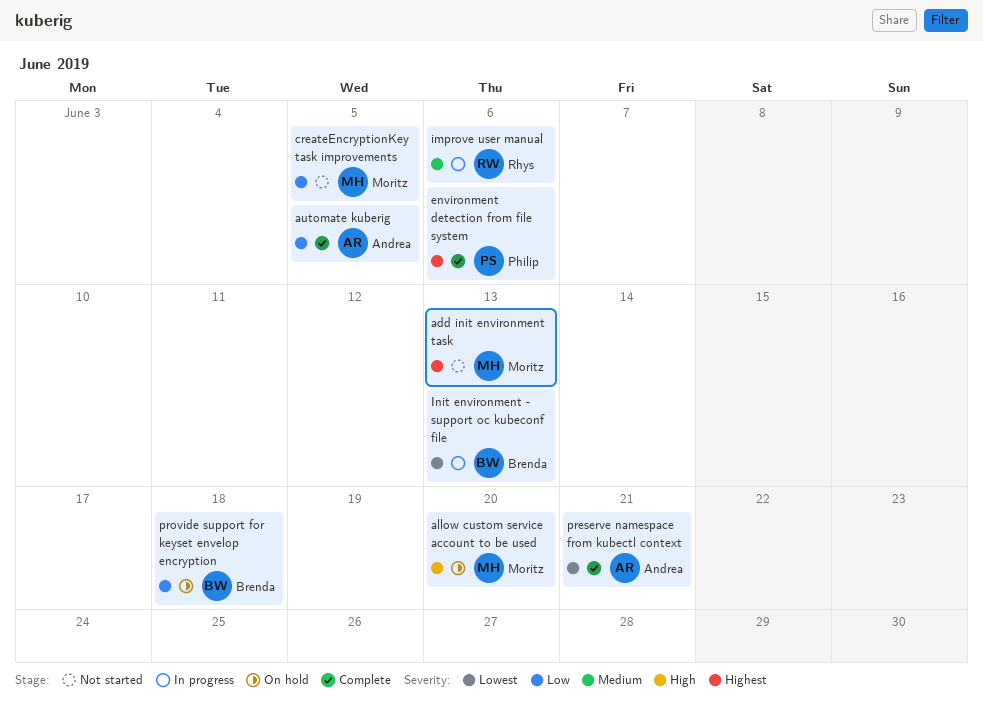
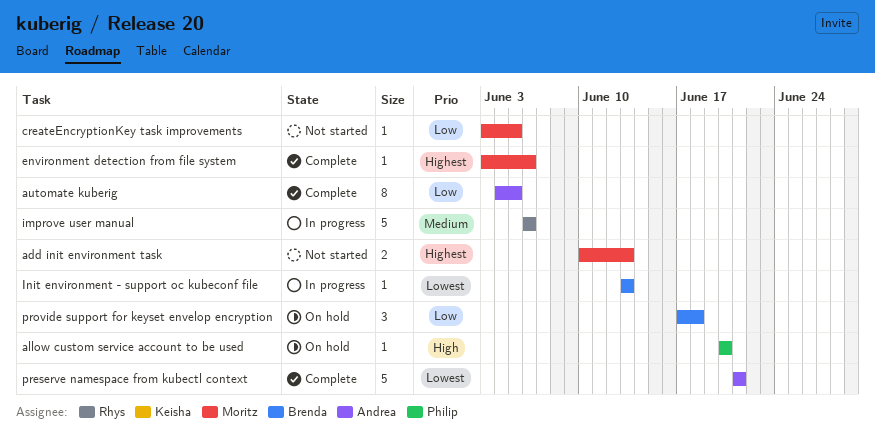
allow custom service account to be used, owner: Moritz -> Philip
environment detection from file system, owner: Philip -> Moritz

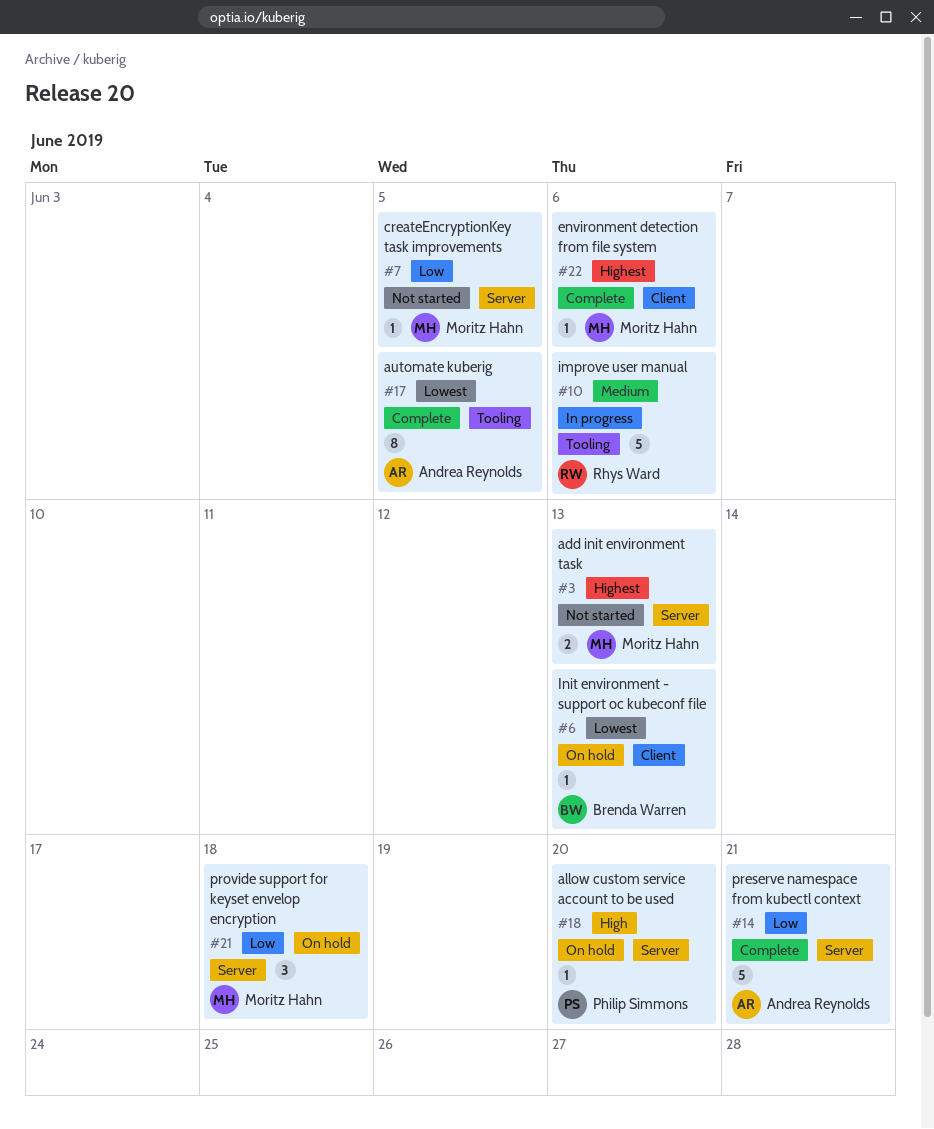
automate kuberig, priority: Low -> Lowest
Init environment - support oc kubeconf file, status: In progress -> On hold
preserve namespace from kubectl context, priority: Lowest -> Low
provide support for keyset envelop encryption, owner: Brenda Warren -> Moritz Hahn

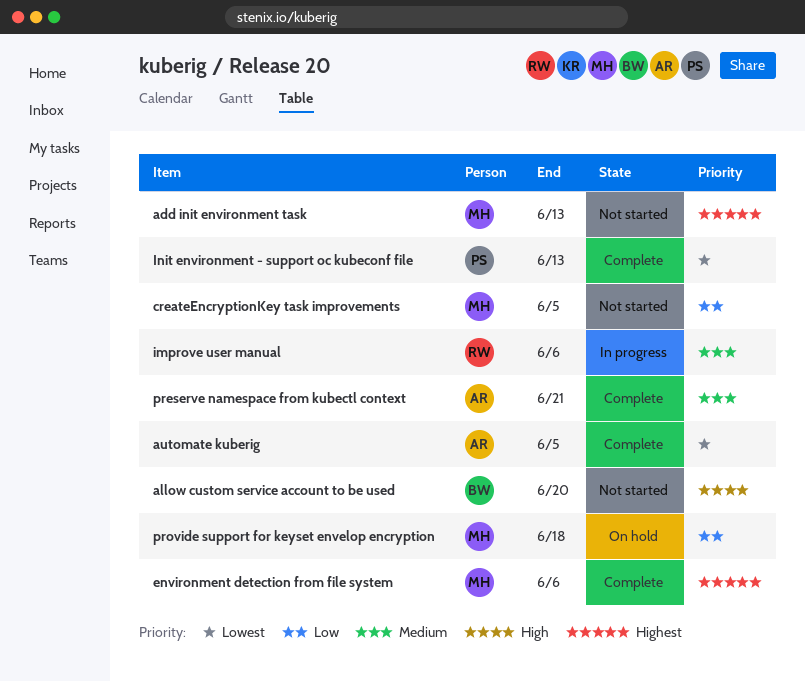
allow custom service account to be used, status: On hold -> Not started
allow custom service account to be used, owner: Philip Simmons -> Brenda Warren
Init environment - support oc kubeconf file, status: On hold -> Complete
Init environment - support oc kubeconf file, owner: Brenda Warren -> Philip Simmons
preserve namespace from kubectl context, priority: Low -> Medium

